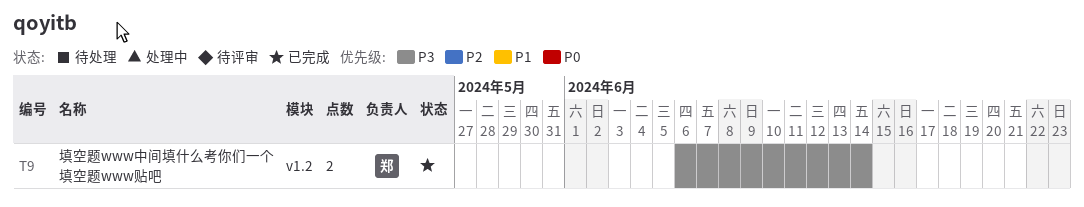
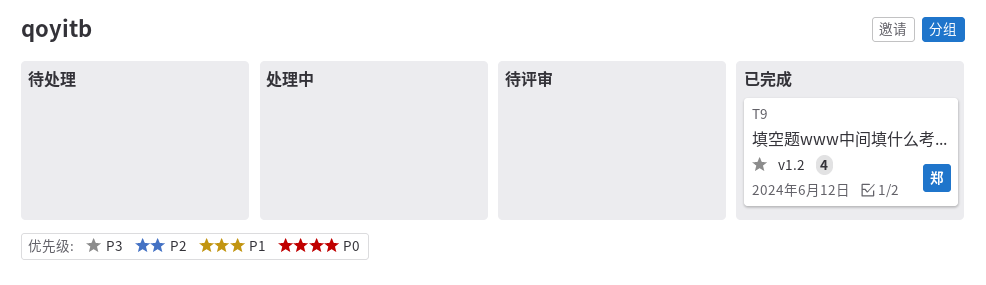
T9, estimate: 2 -> 4
T9, due: Jun 14 -> Jun 12

